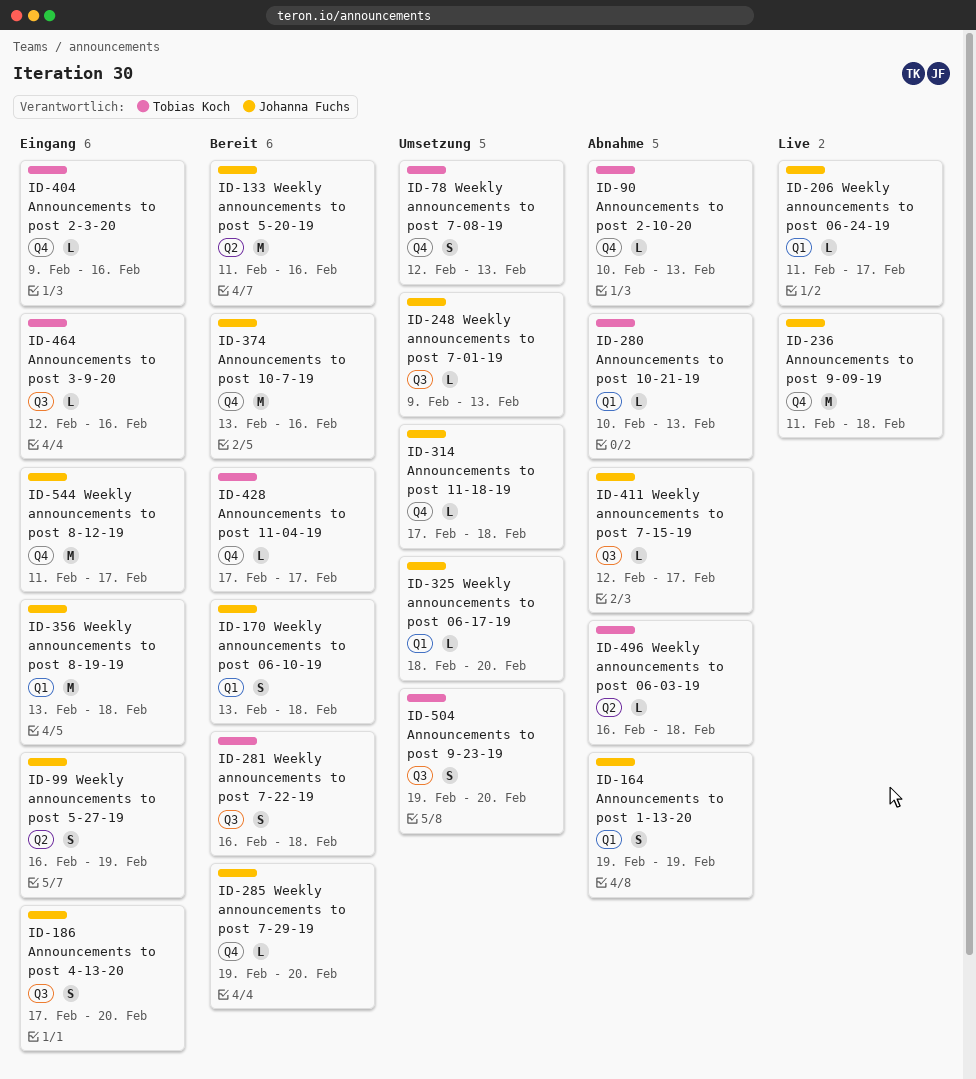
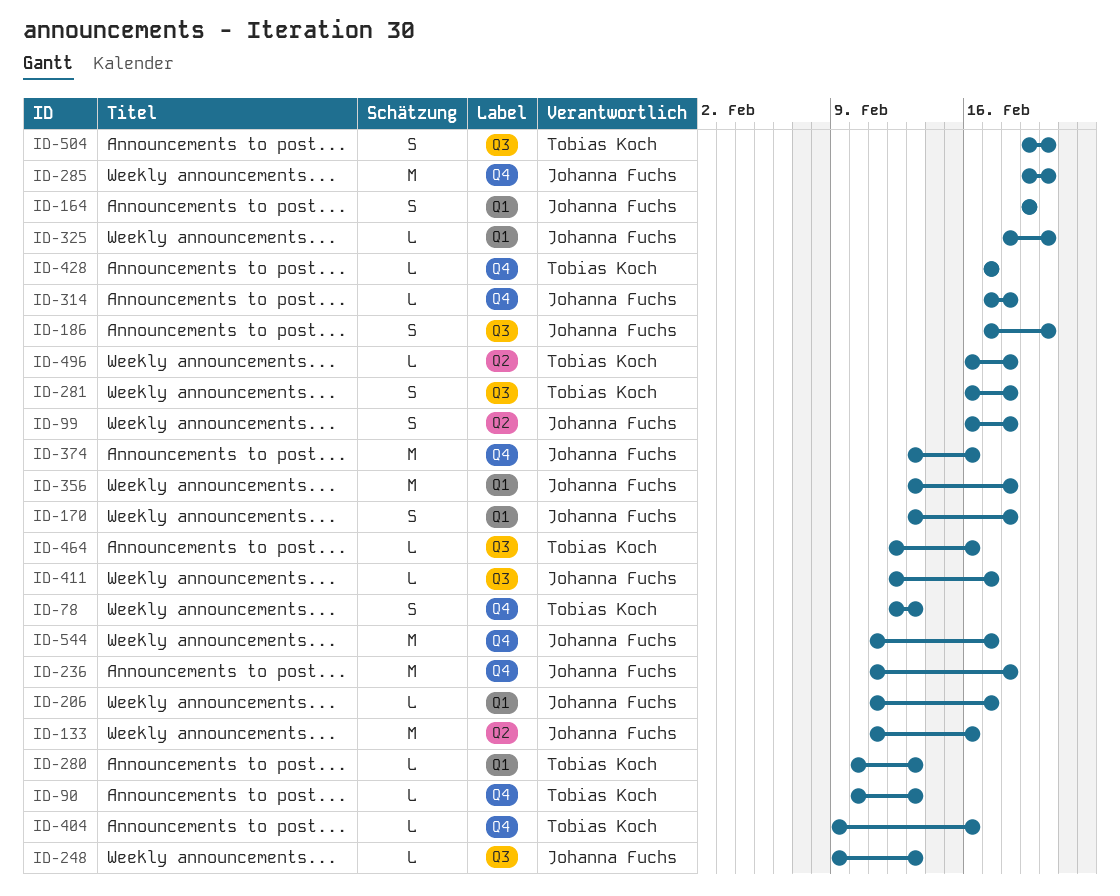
ID-99, due: Feb 19 -> Feb 18
ID-285, estimate: L -> M

